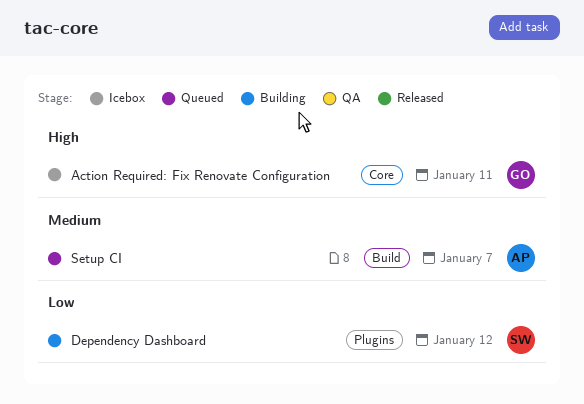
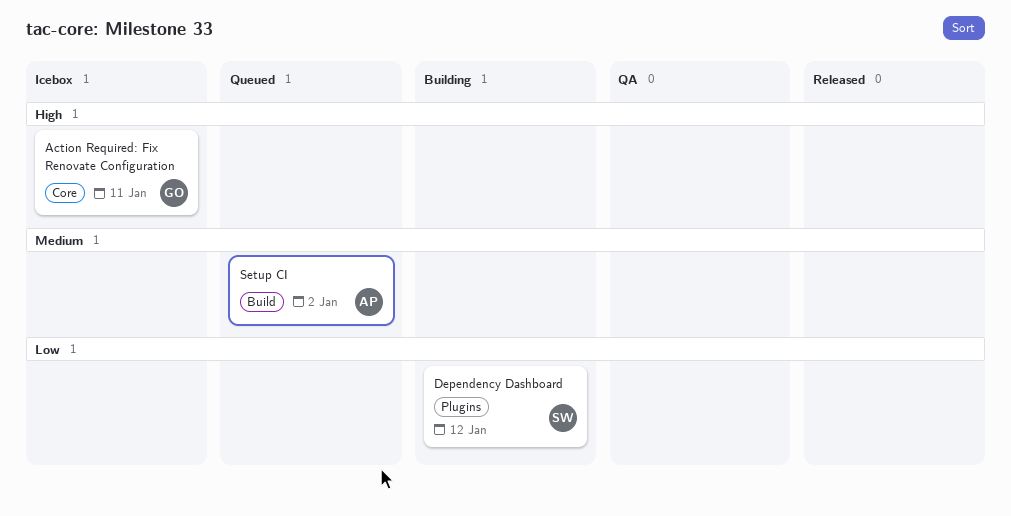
Setup CI, due: Jan 7 -> Jan 2

